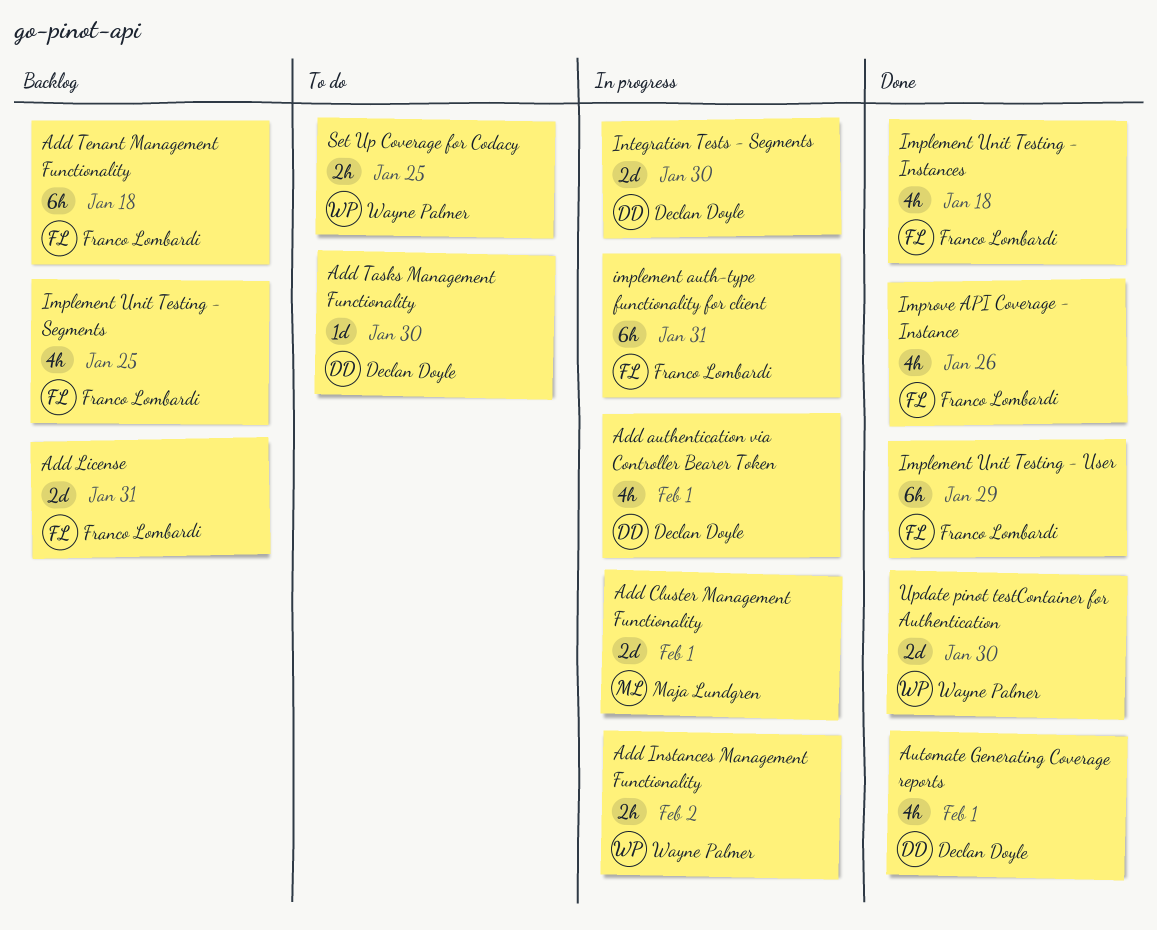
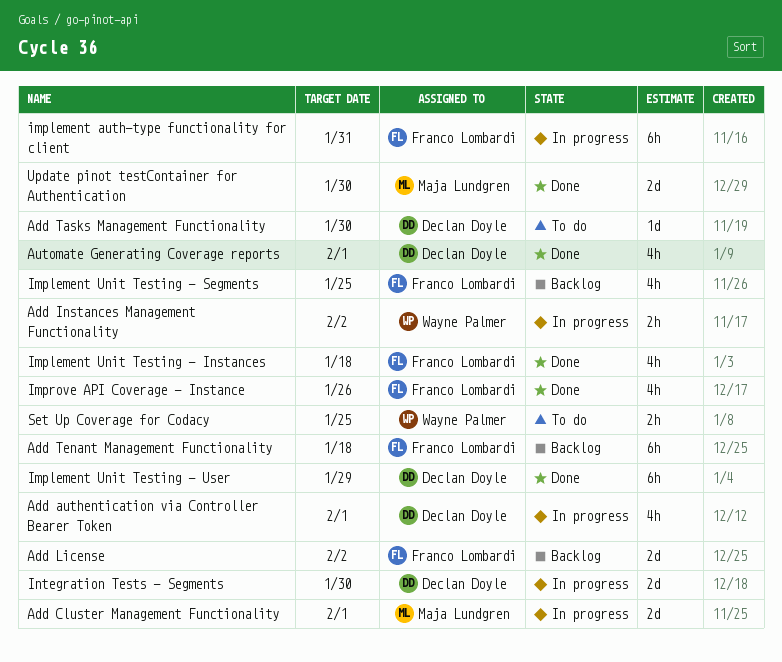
Add License, due: Jan 31 -> Feb 2
Implement Unit Testing - User, owner: Franco Lombardi -> Declan Doyle
Update pinot testContainer for Authentication, owner: Wayne Palmer -> Maja Lundgren

